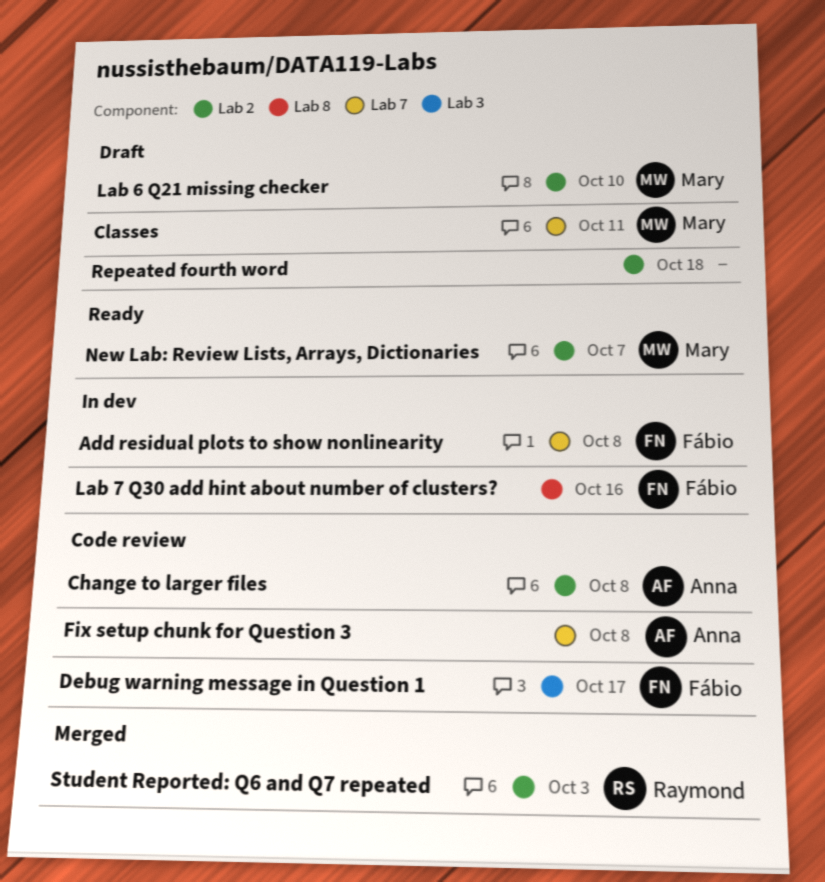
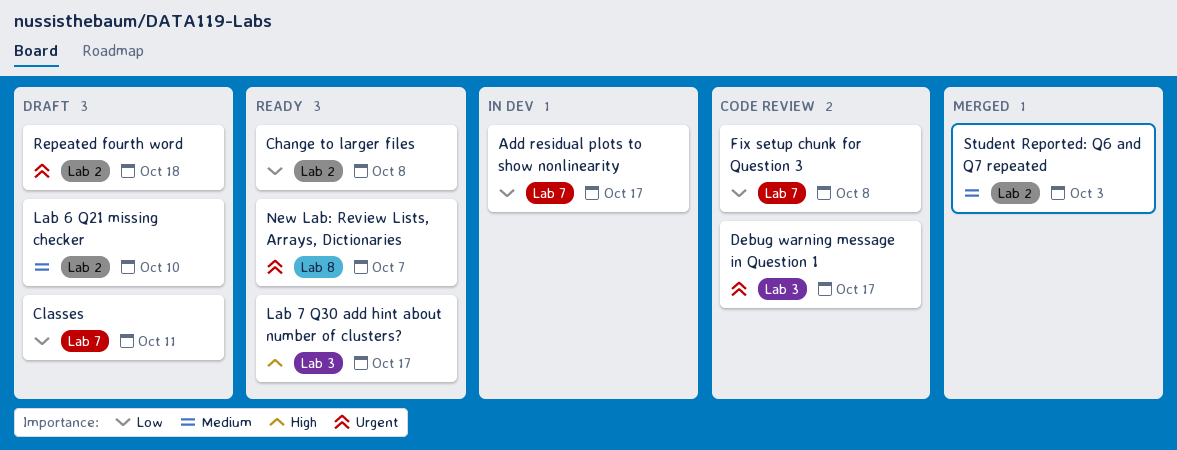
Add residual plots to show nonlinearity, due: Oct 8 -> Oct 17
Change to larger files, status: Code review -> Ready
Lab 7 Q30 add hint about number of clusters?, status: In dev -> Ready
Lab 7 Q30 add hint about number of clusters?, label: Lab 8 -> Lab 3
Lab 7 Q30 add hint about number of clusters?, due: Oct 16 -> Oct 17
New Lab: Review Lists, Arrays, Dictionaries, label: Lab 2 -> Lab 8

